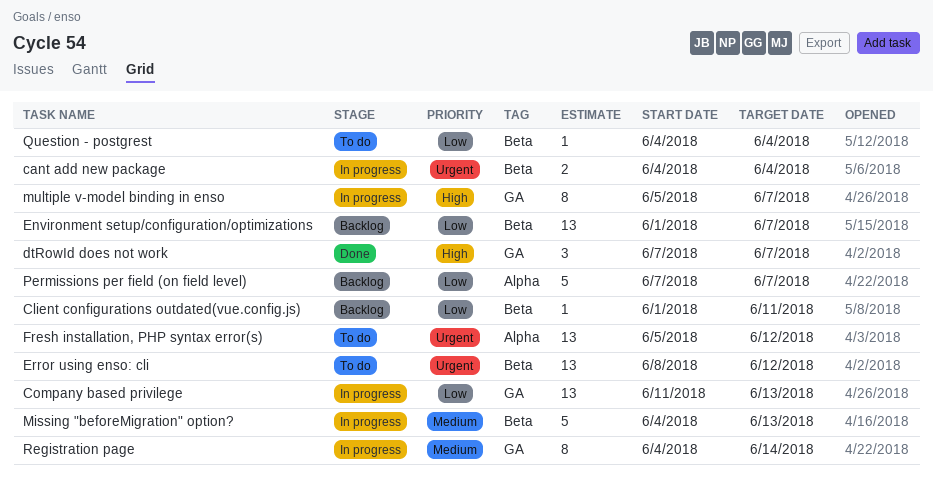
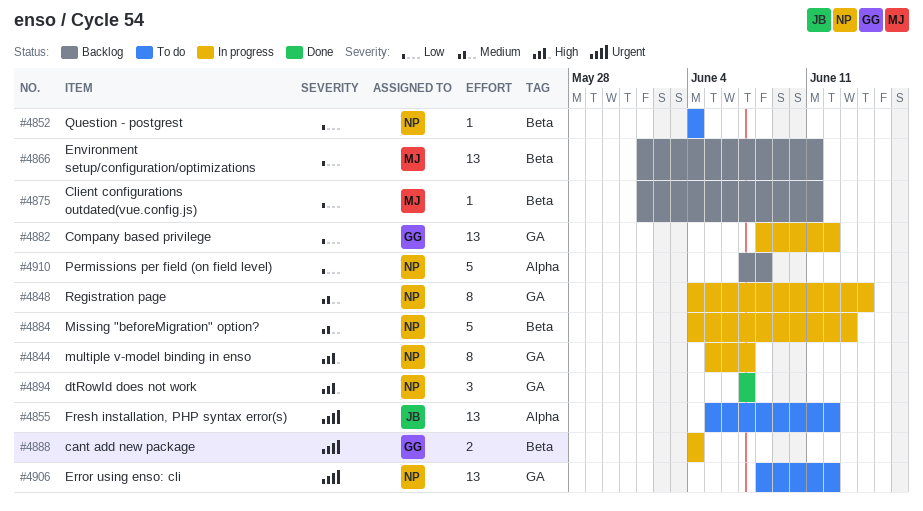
Company based privilege, start: Jun 11 -> Jun 8
Company based privilege, due: Jun 13 -> Jun 12
Environment setup/configuration/optimizations, due: Jun 7 -> Jun 11
Error using enso: cli, label: Beta -> GA
Permissions per field (on field level), due: Jun 7 -> Jun 8

